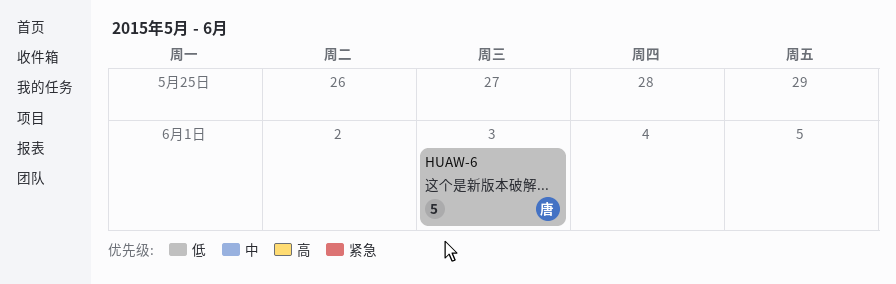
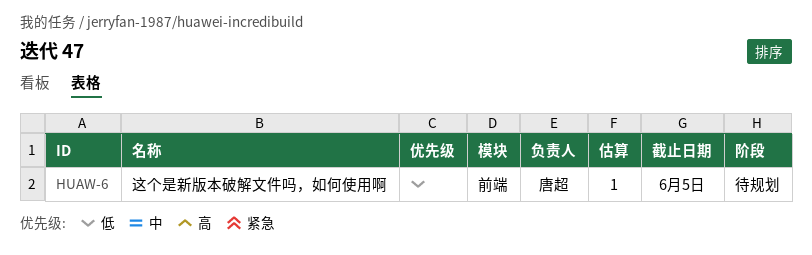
HUAW-6, estimate: 5 -> 1
HUAW-6, due: Jun 3 -> Jun 5

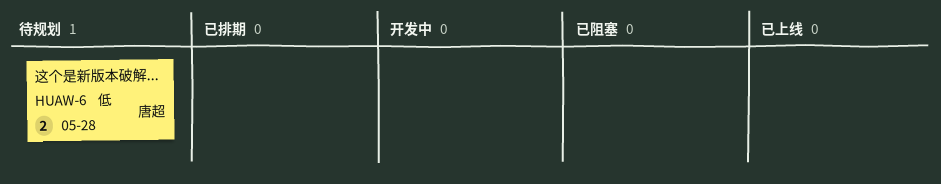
HUAW-6, estimate: 1 -> 2
HUAW-6, due: Jun 5 -> May 28

